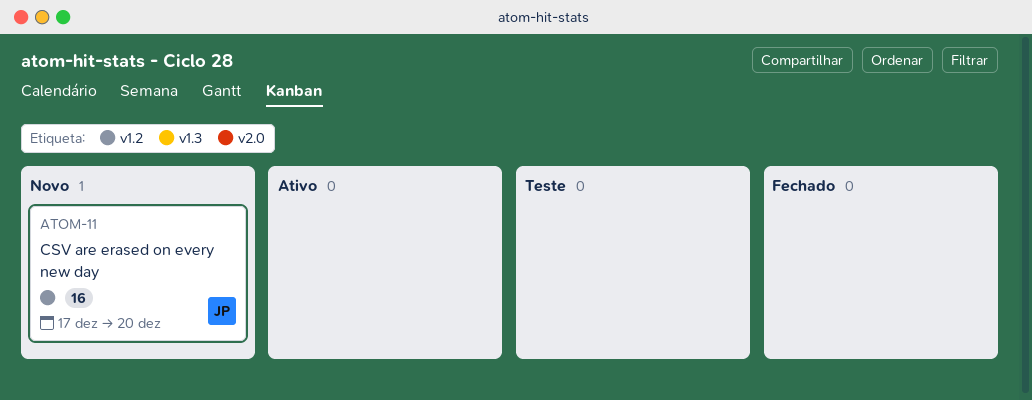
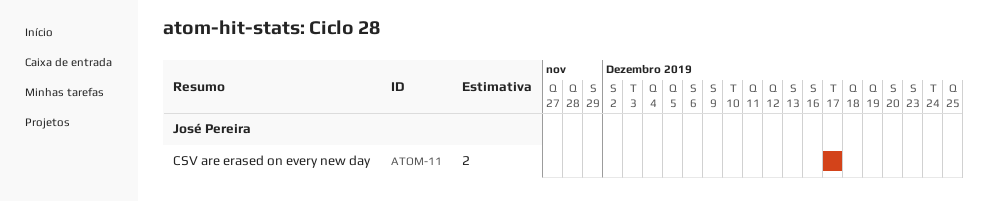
ATOM-11, estimate: 16 -> 2
ATOM-11, due: Dec 20 -> Dec 17

